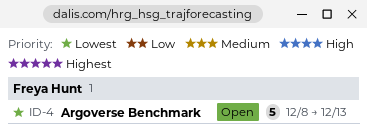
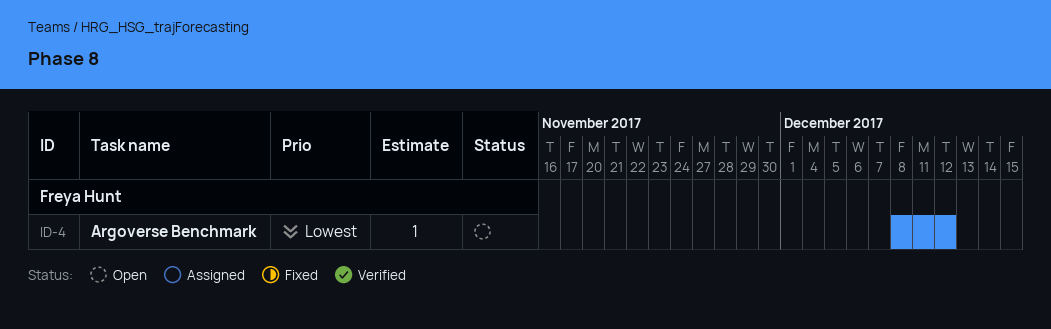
ID-4, estimate: 5 -> 1
ID-4, due: Dec 13 -> Dec 12

